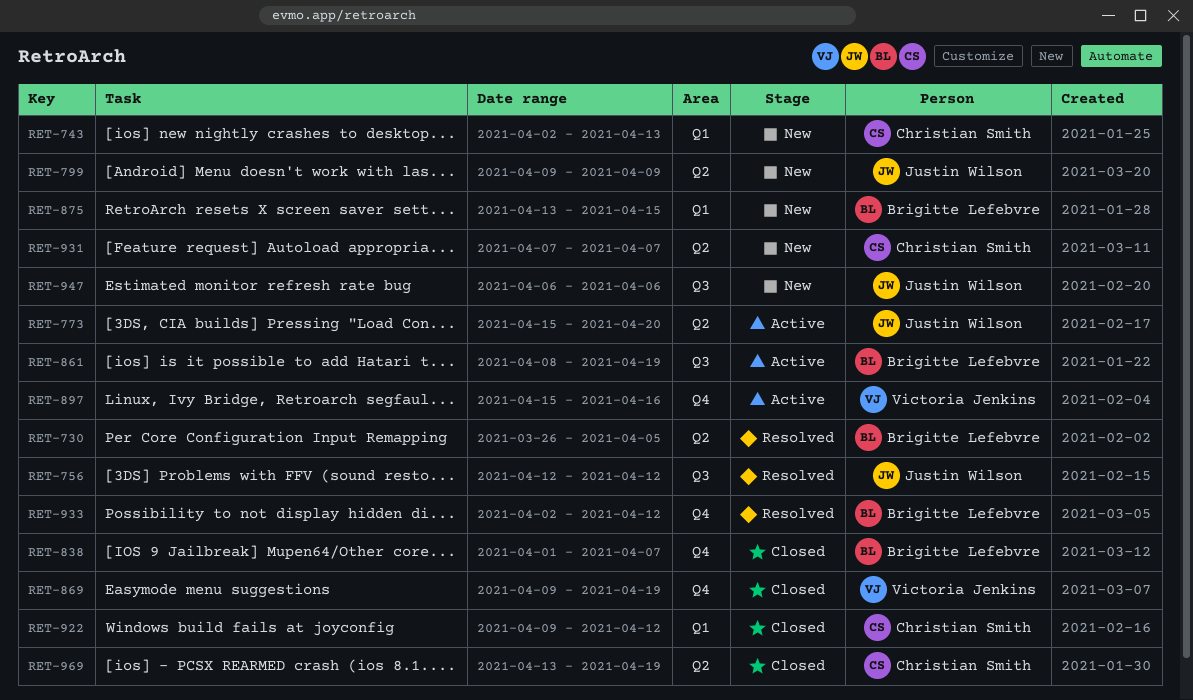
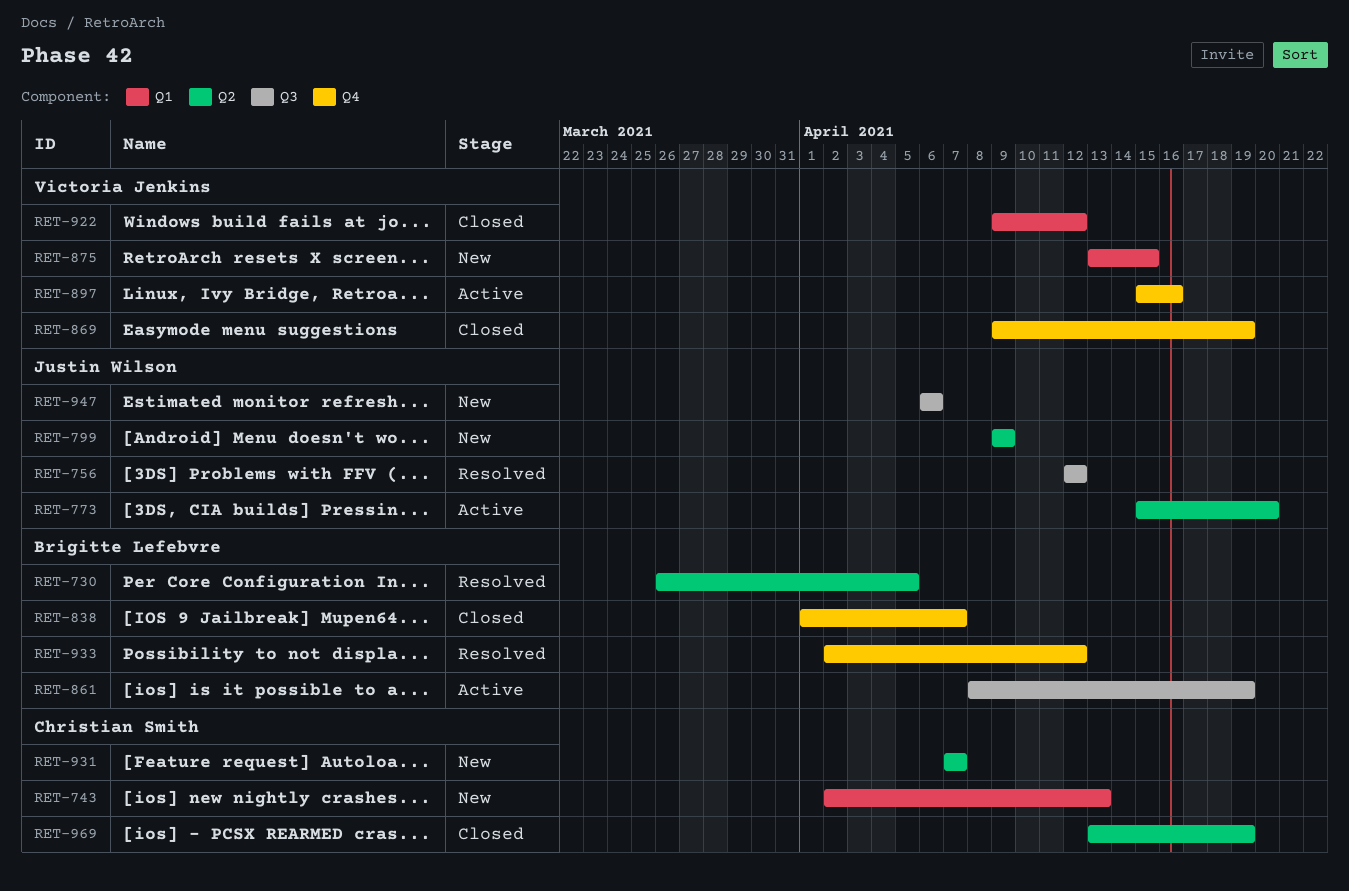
RET-875, owner: Brigitte Lefebvre -> Victoria Jenkins
RET-922, owner: Christian Smith -> Victoria Jenkins

